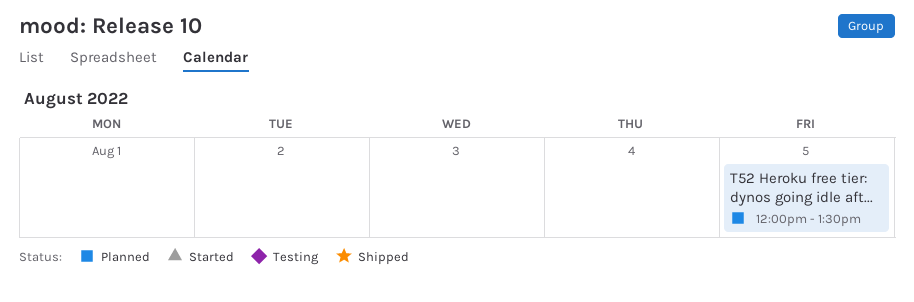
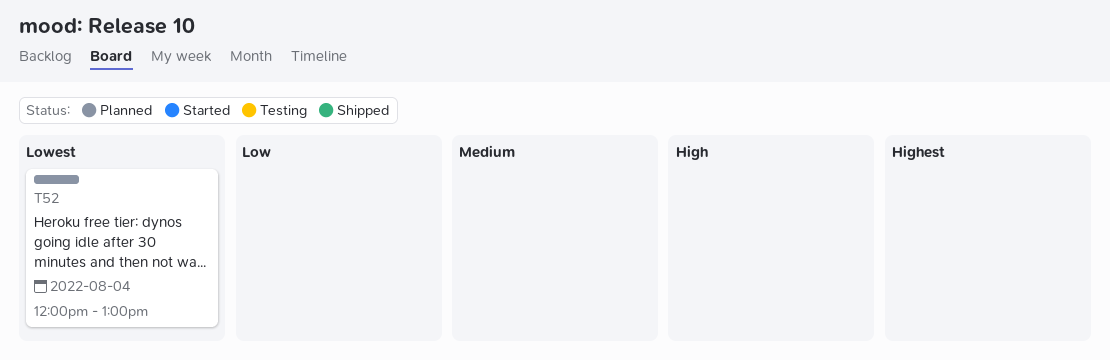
T52, day: Aug 5 -> Aug 4
T52, ends: 13:30 -> 13:00

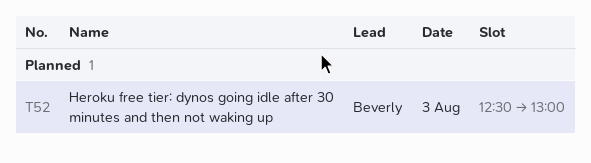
T52, day: Aug 4 -> Aug 3
T52, begins: 12:00 -> 12:30

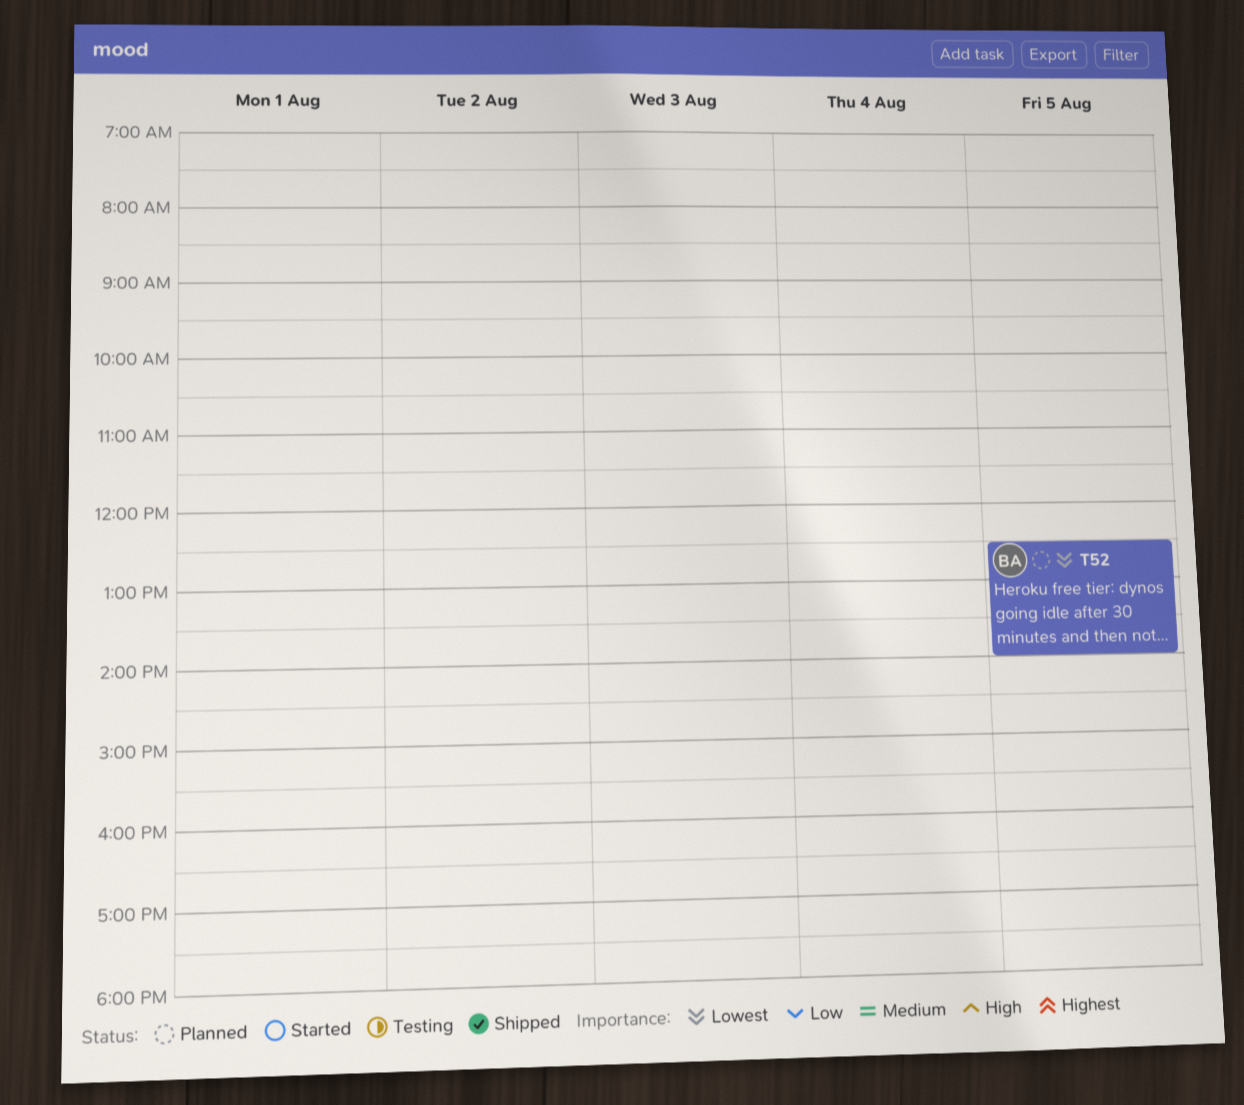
T52, day: Aug 3 -> Aug 5
T52, ends: 13:00 -> 14:00

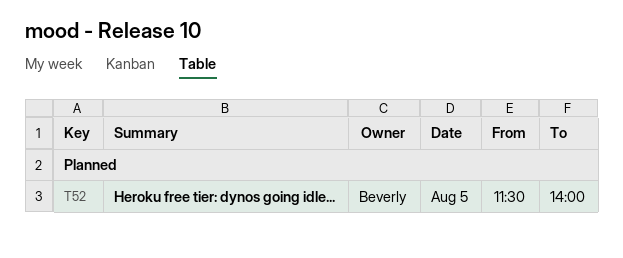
T52, begins: 12:30 -> 11:30

